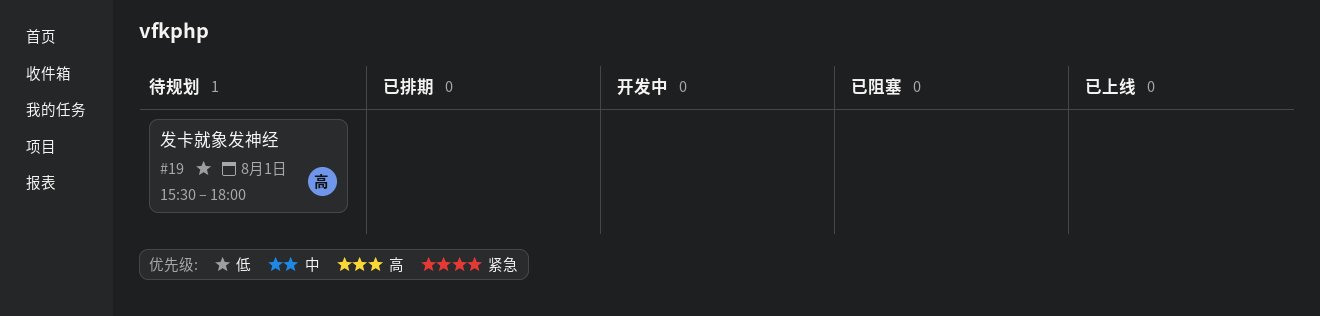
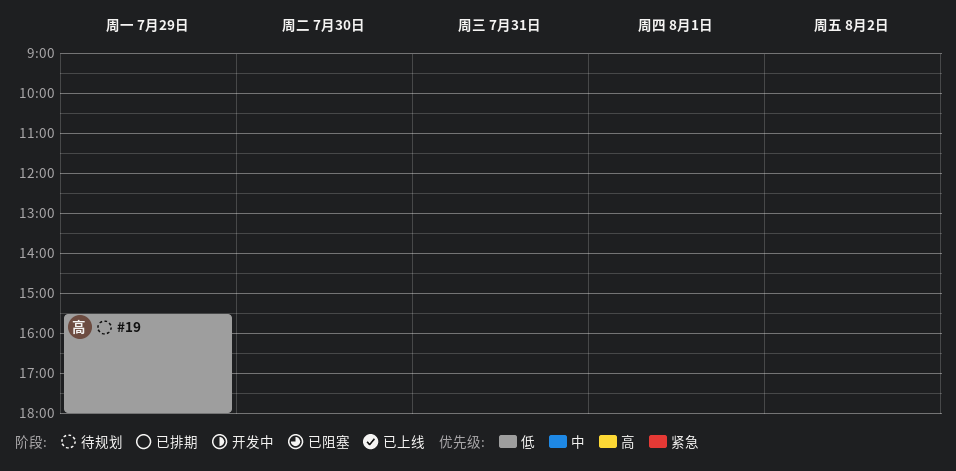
#19, day: Aug 1 -> Jul 29

